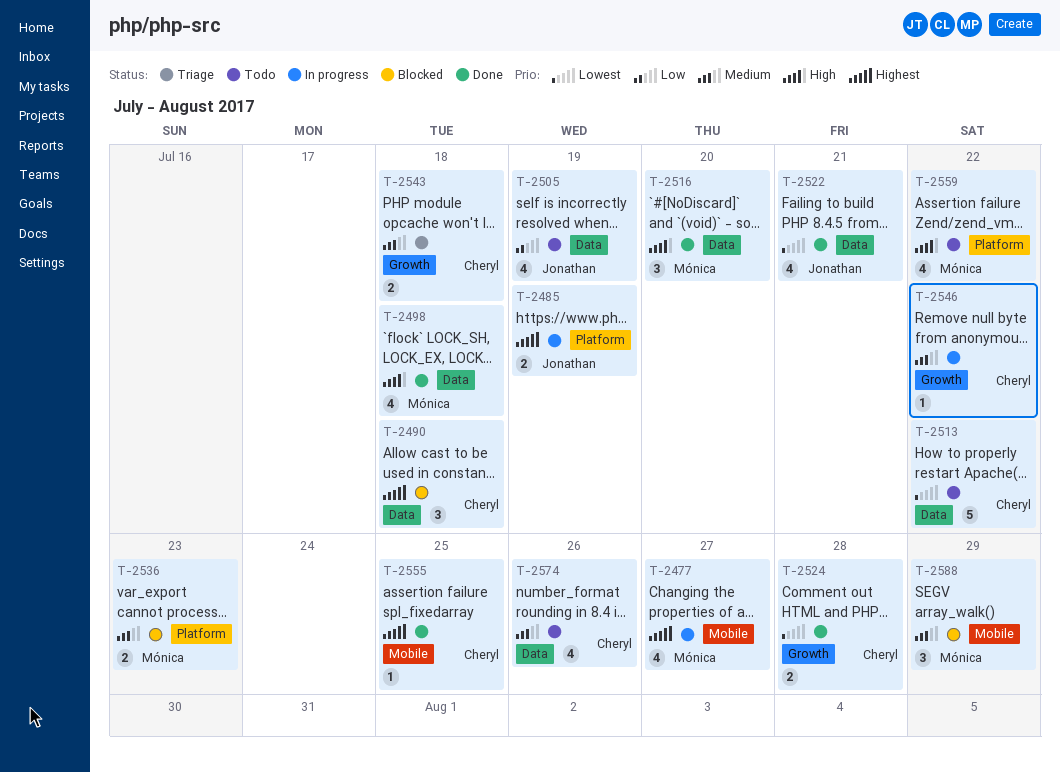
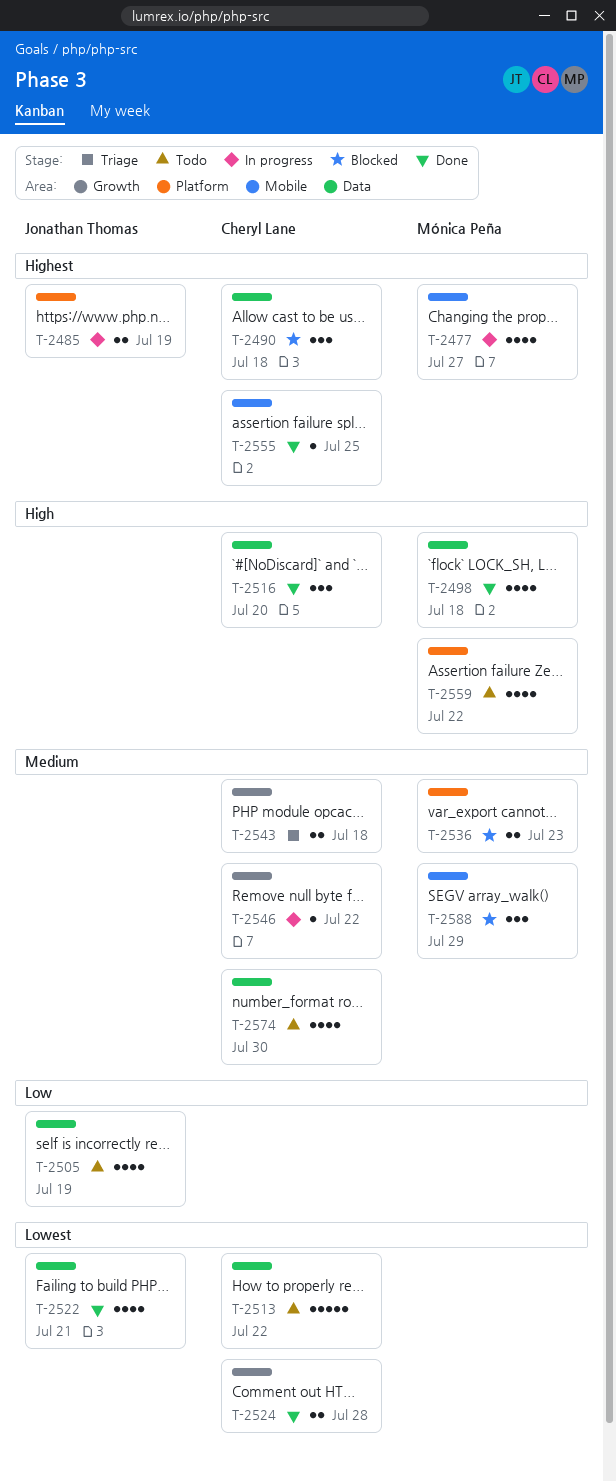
T-2516, owner: Mónica Peña -> Cheryl Lane
T-2574, due: Jul 26 -> Jul 30

